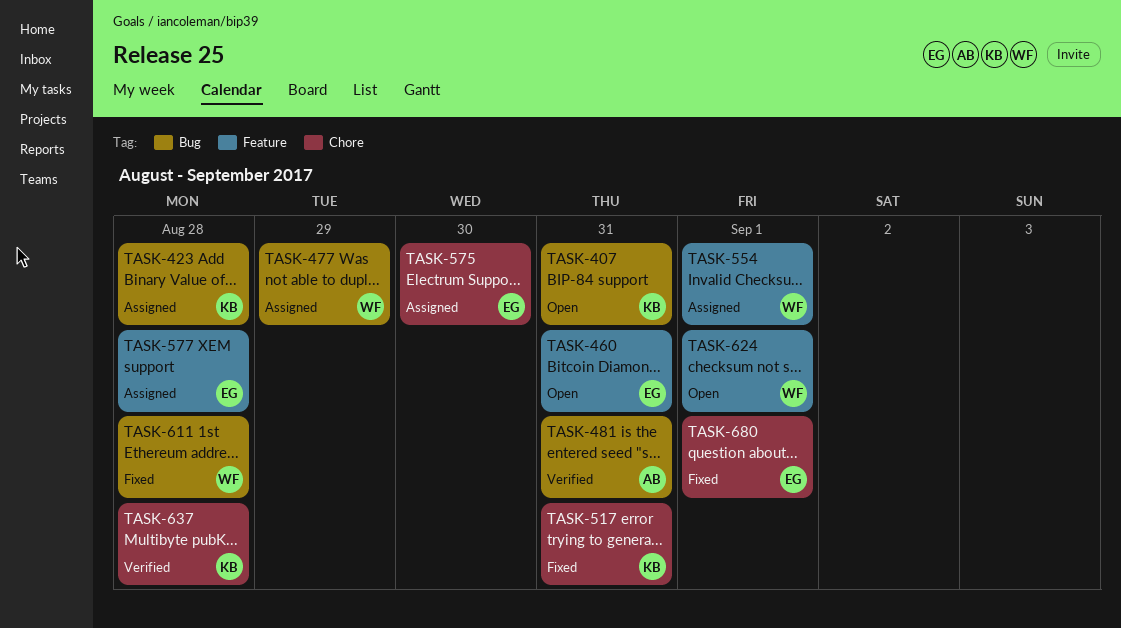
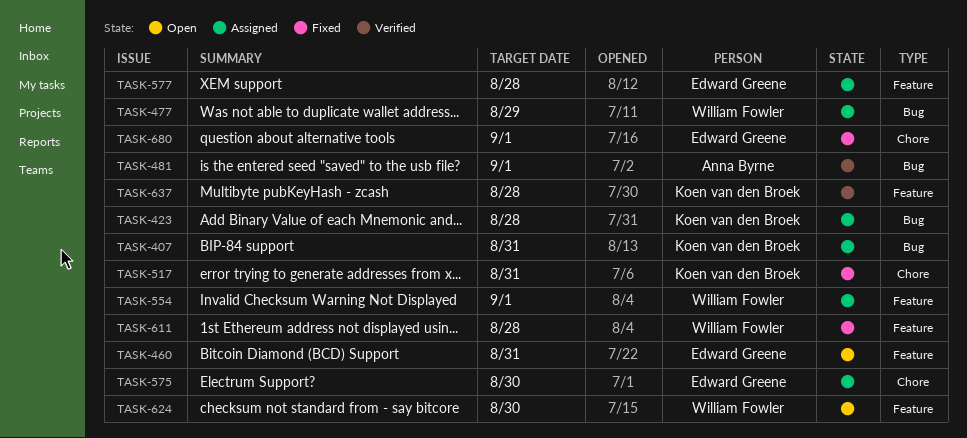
TASK-407, status: Open -> Assigned
TASK-481, due: Aug 31 -> Sep 1
TASK-611, label: Bug -> Feature
TASK-624, due: Sep 1 -> Aug 30
TASK-637, label: Chore -> Feature

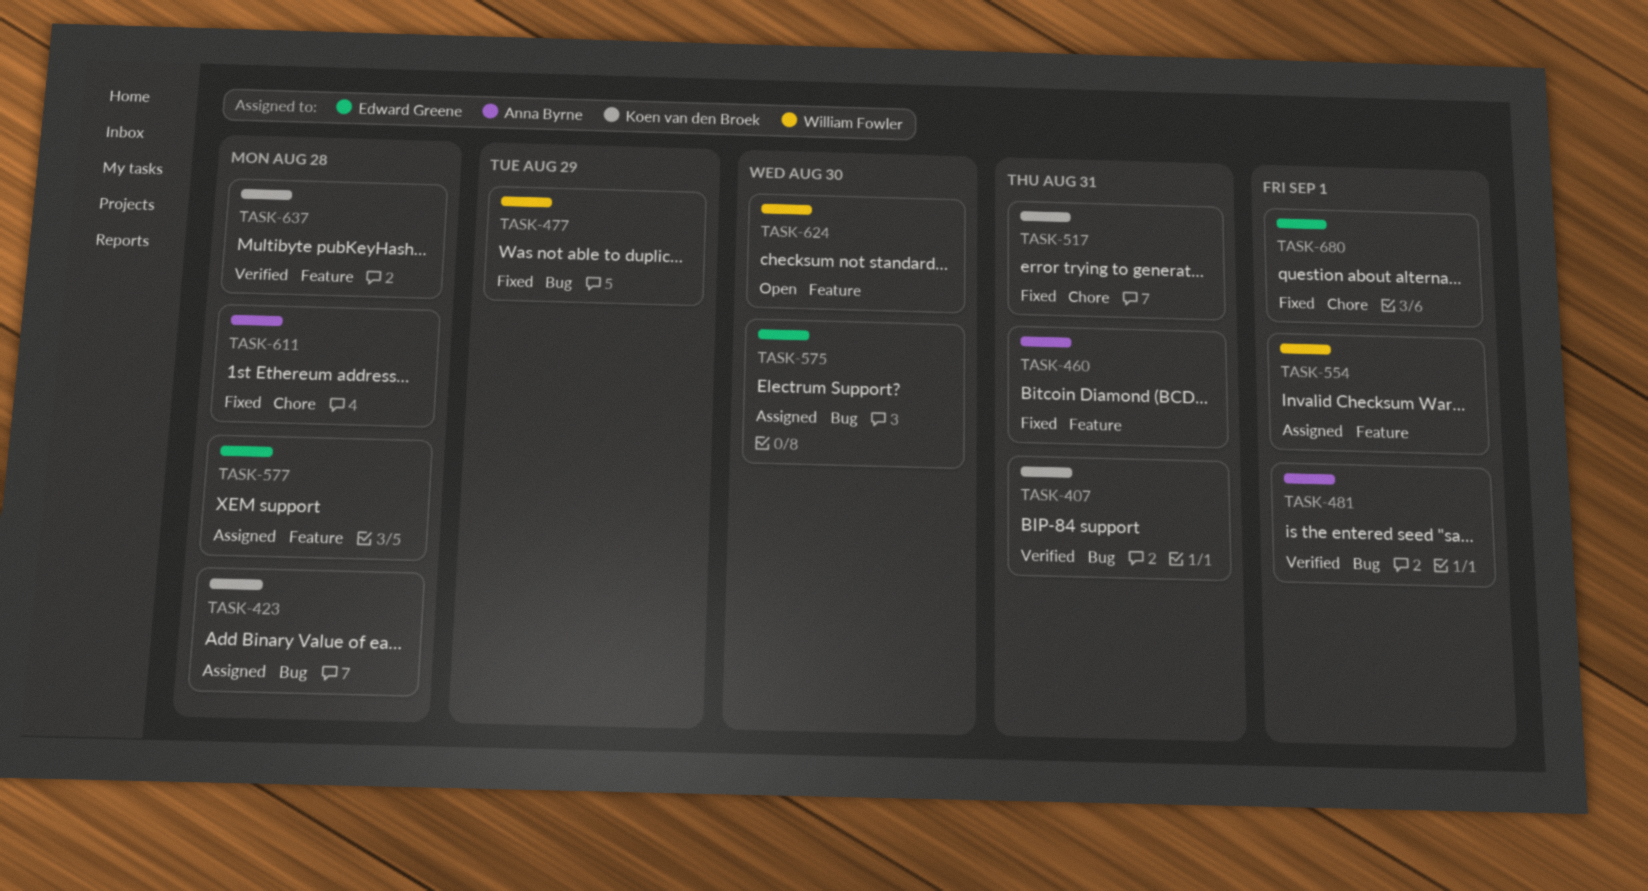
TASK-407, status: Assigned -> Verified
TASK-460, status: Open -> Fixed
TASK-460, owner: Edward Greene -> Anna Byrne
TASK-477, status: Assigned -> Fixed
TASK-575, label: Chore -> Bug
TASK-611, owner: William Fowler -> Anna Byrne
TASK-611, label: Feature -> Chore

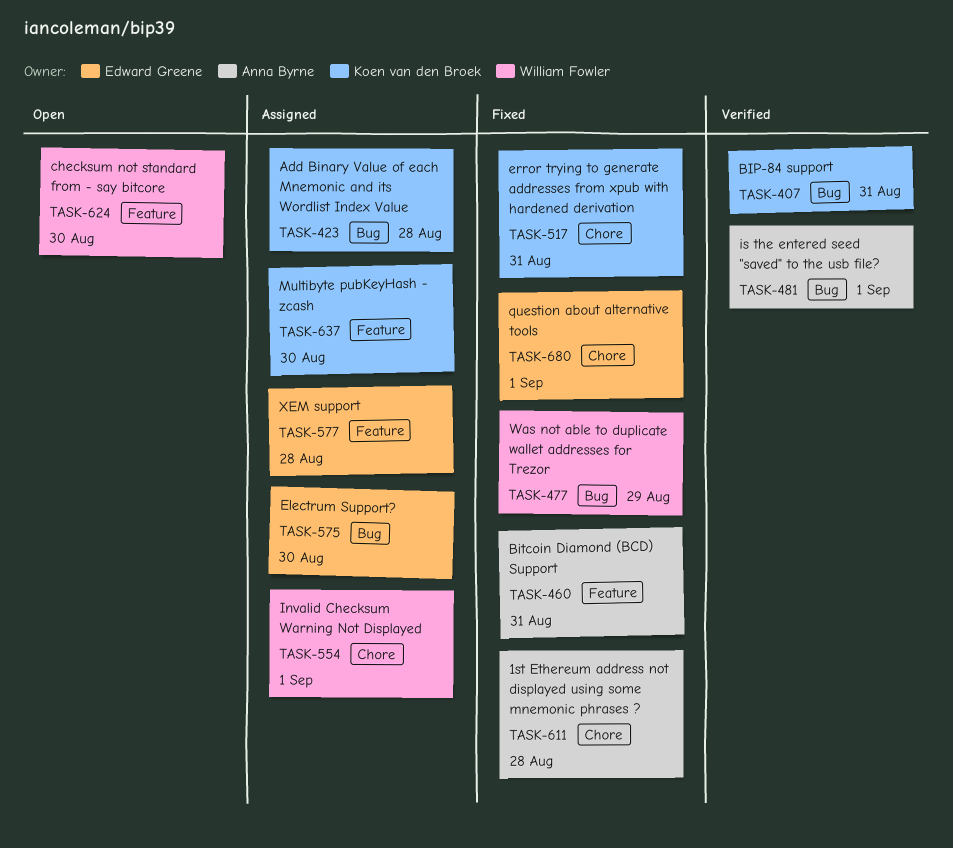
TASK-554, label: Feature -> Chore
TASK-637, status: Verified -> Assigned
TASK-637, due: Aug 28 -> Aug 30

